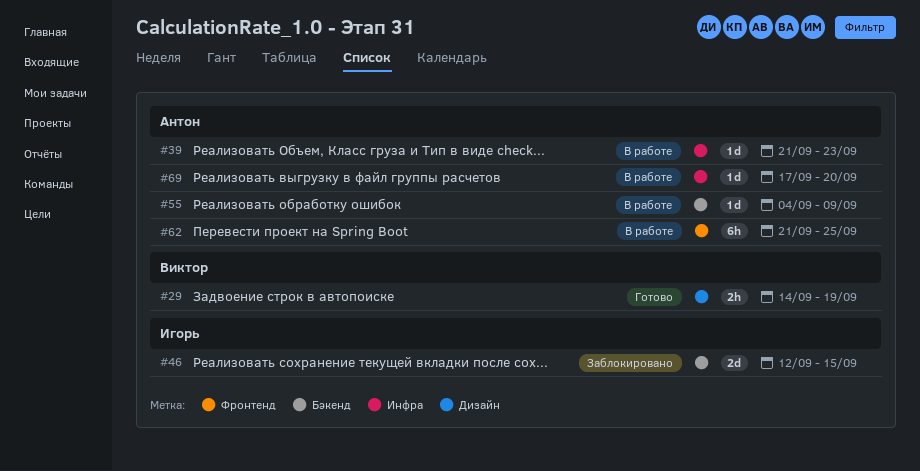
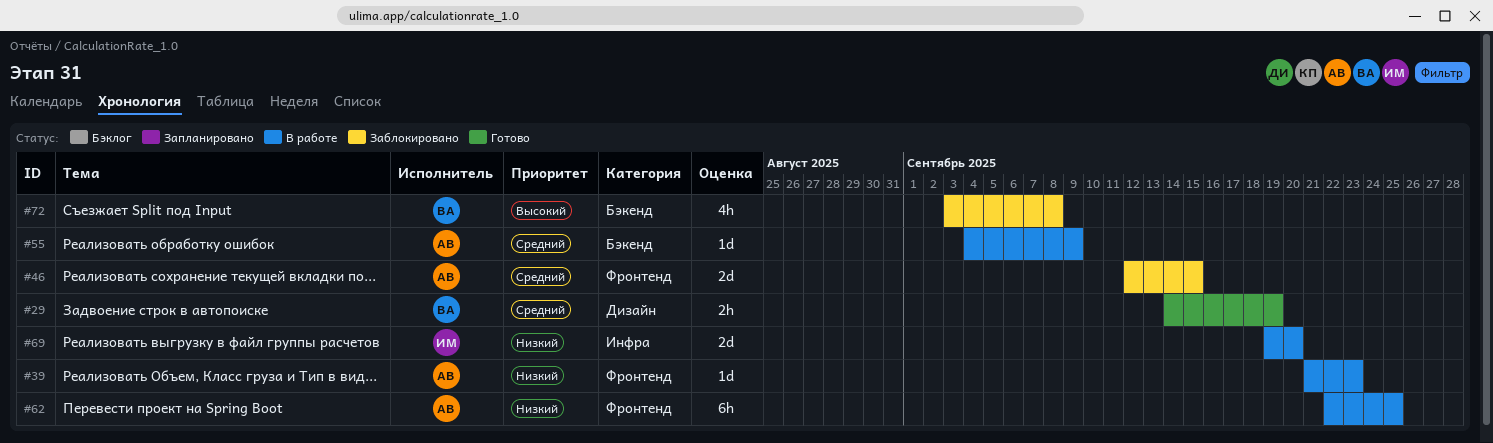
#39, label: Инфра -> Фронтенд
#46, owner: Игорь -> Антон
#46, label: Бэкенд -> Фронтенд
#62, start: Sep 21 -> Sep 22
#69, owner: Антон -> Игорь
#69, estimate: 1d -> 2d
#69, start: Sep 17 -> Sep 19
#72: none -> present

